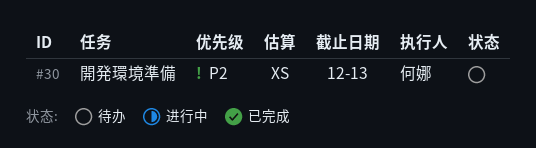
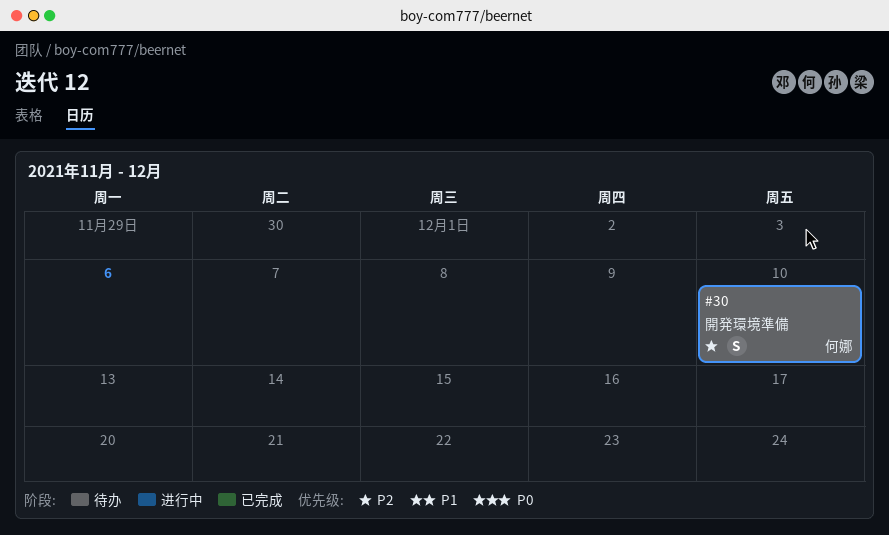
#30, estimate: XS -> S
#30, due: Dec 13 -> Dec 10

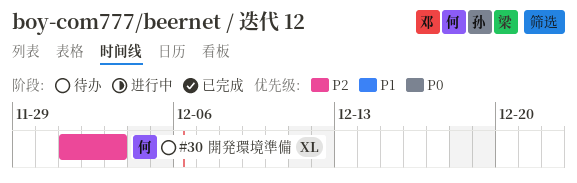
#30, estimate: S -> XL
#30, due: Dec 10 -> Dec 3

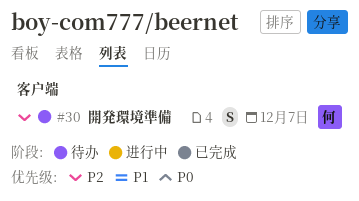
#30, estimate: XL -> S
#30, due: Dec 3 -> Dec 7

